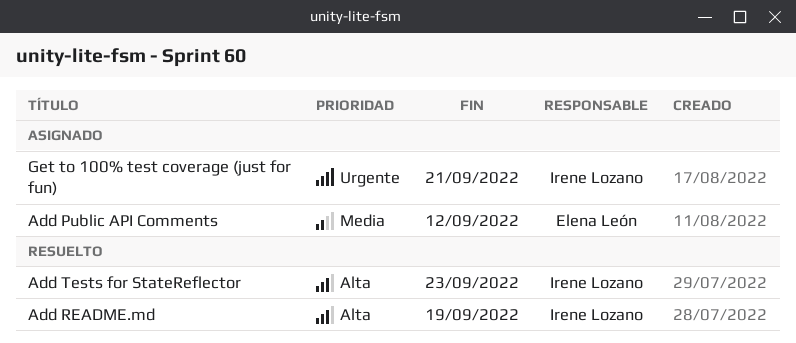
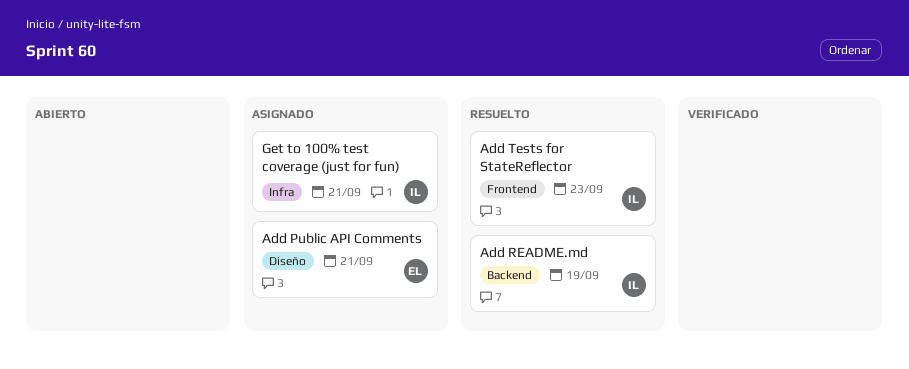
Add Public API Comments, due: Sep 12 -> Sep 21

